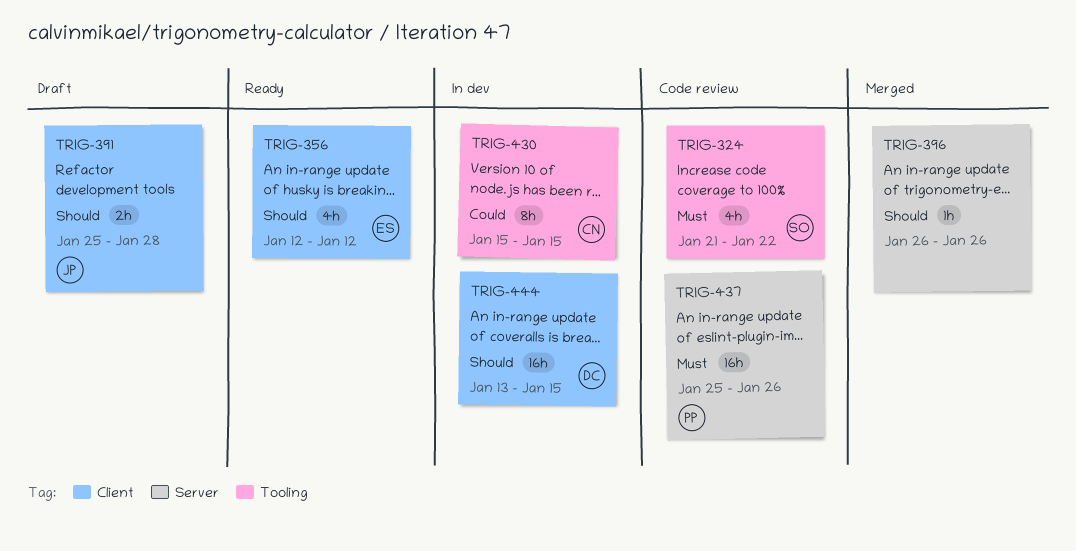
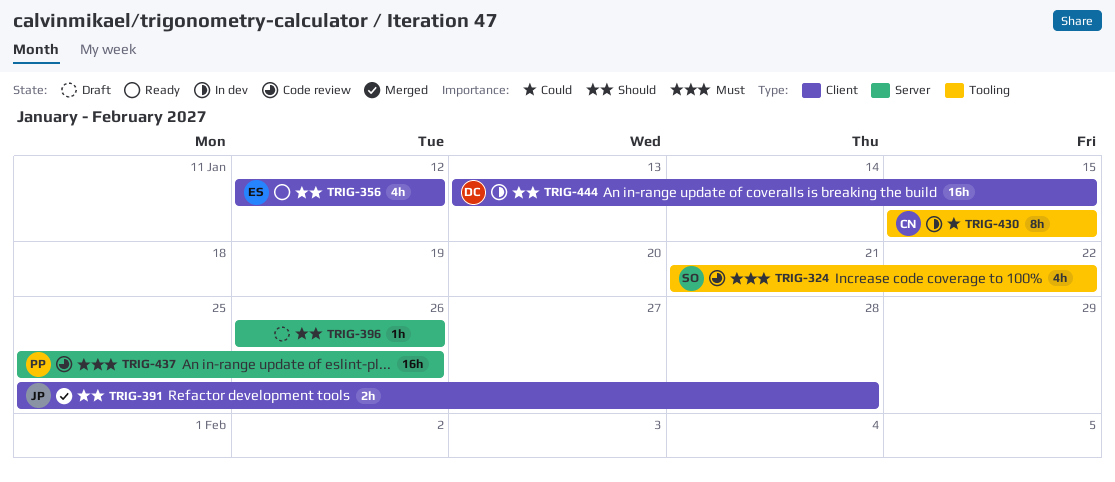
TRIG-391, status: Draft -> Merged
TRIG-396, status: Merged -> Draft

